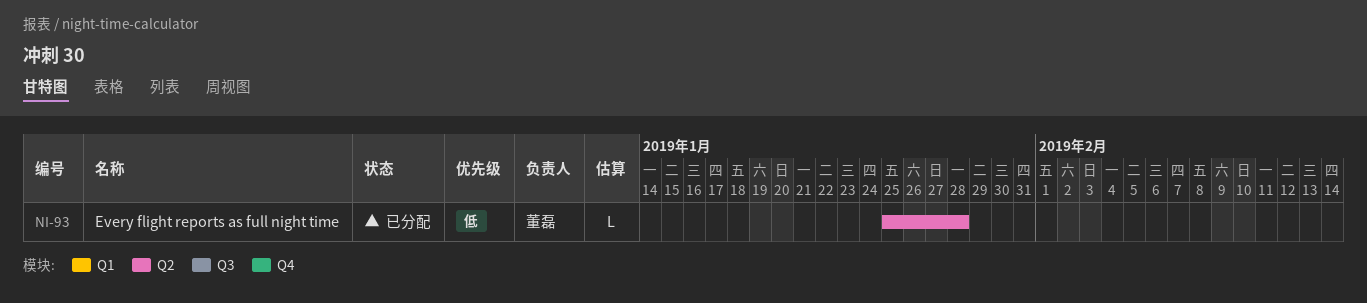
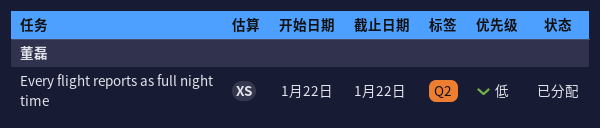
Every flight reports as full night time, estimate: L -> XS
Every flight reports as full night time, start: Jan 25 -> Jan 22
Every flight reports as full night time, due: Jan 28 -> Jan 22

